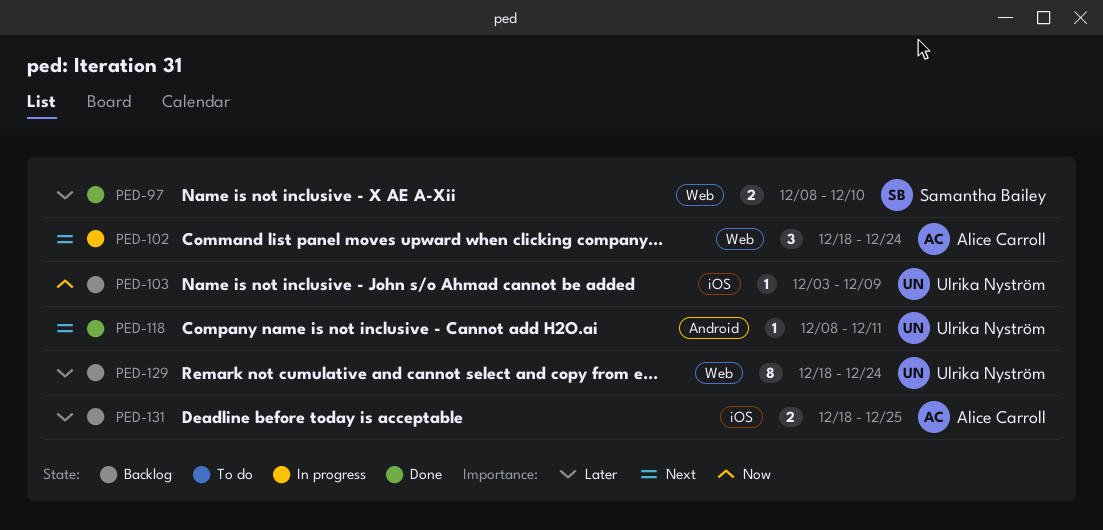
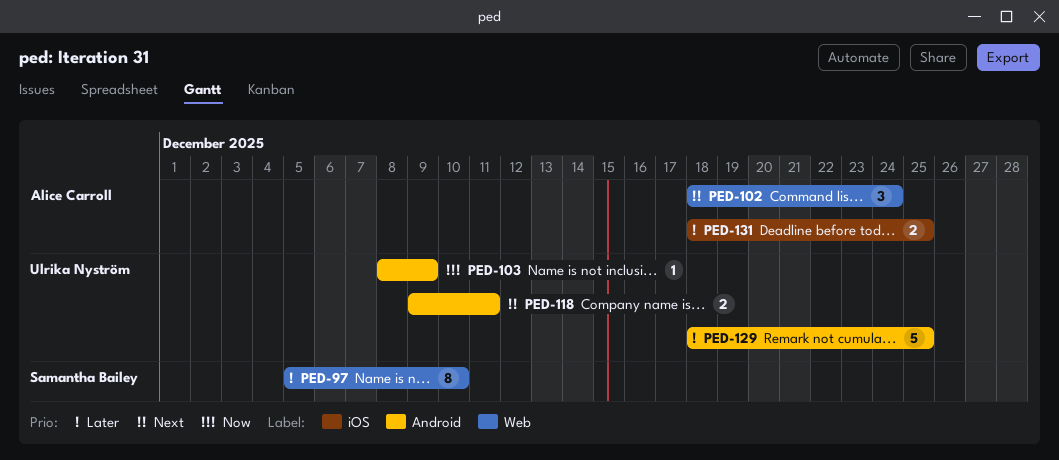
PED-97, estimate: 2 -> 8
PED-97, start: Dec 8 -> Dec 5
PED-103, label: iOS -> Android
PED-103, start: Dec 3 -> Dec 8
PED-118, estimate: 1 -> 2
PED-118, start: Dec 8 -> Dec 9
PED-129, label: Web -> Android
PED-129, estimate: 8 -> 5
PED-129, due: Dec 24 -> Dec 25

